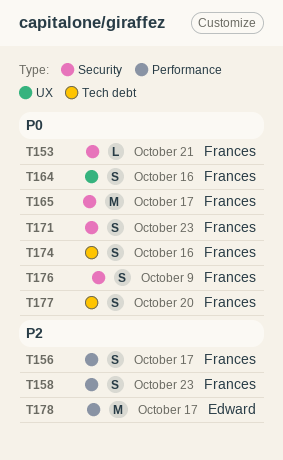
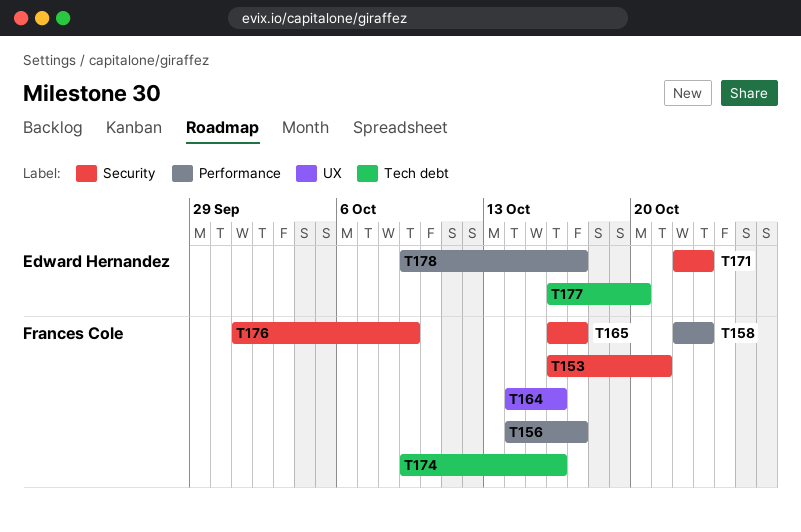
T171, owner: Frances Cole -> Edward Hernandez
T177, owner: Frances Cole -> Edward Hernandez

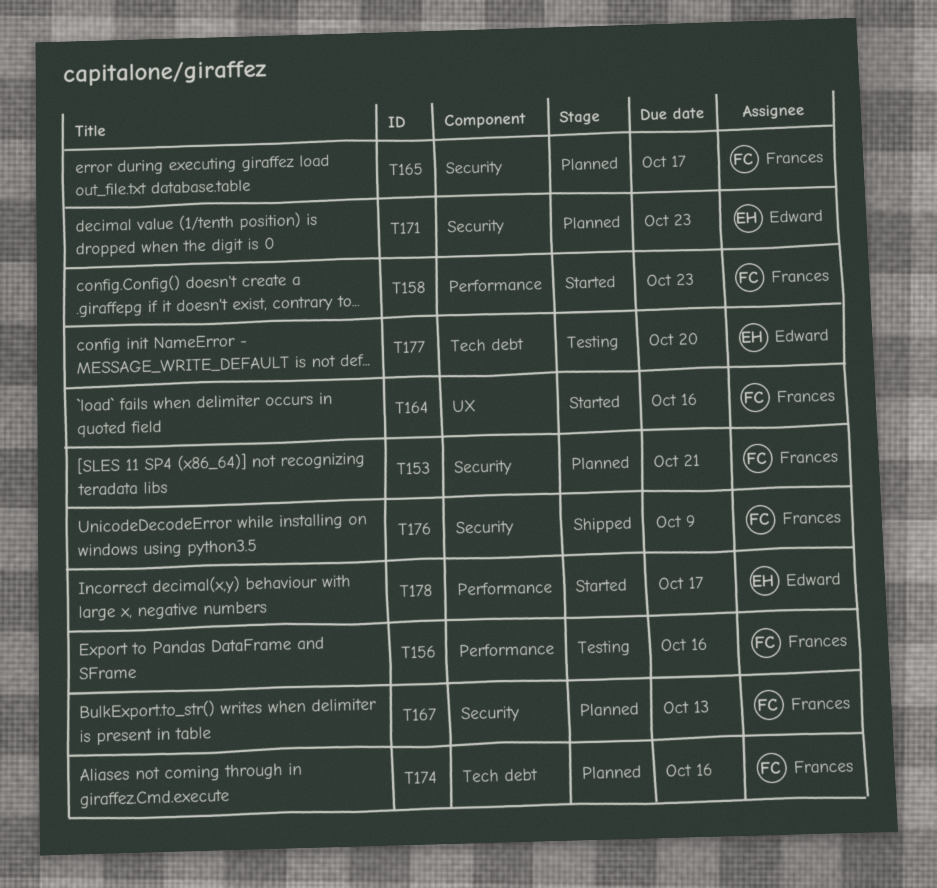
T156, due: Oct 17 -> Oct 16
T167: none -> present

